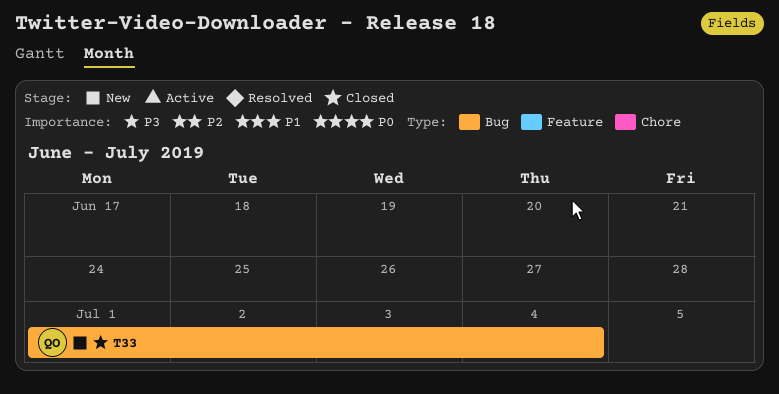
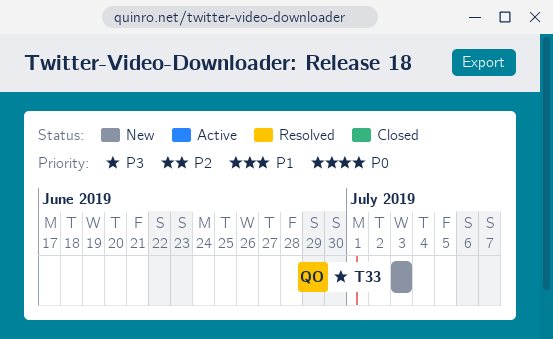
T33, start: Jul 1 -> Jul 3
T33, due: Jul 4 -> Jul 3

